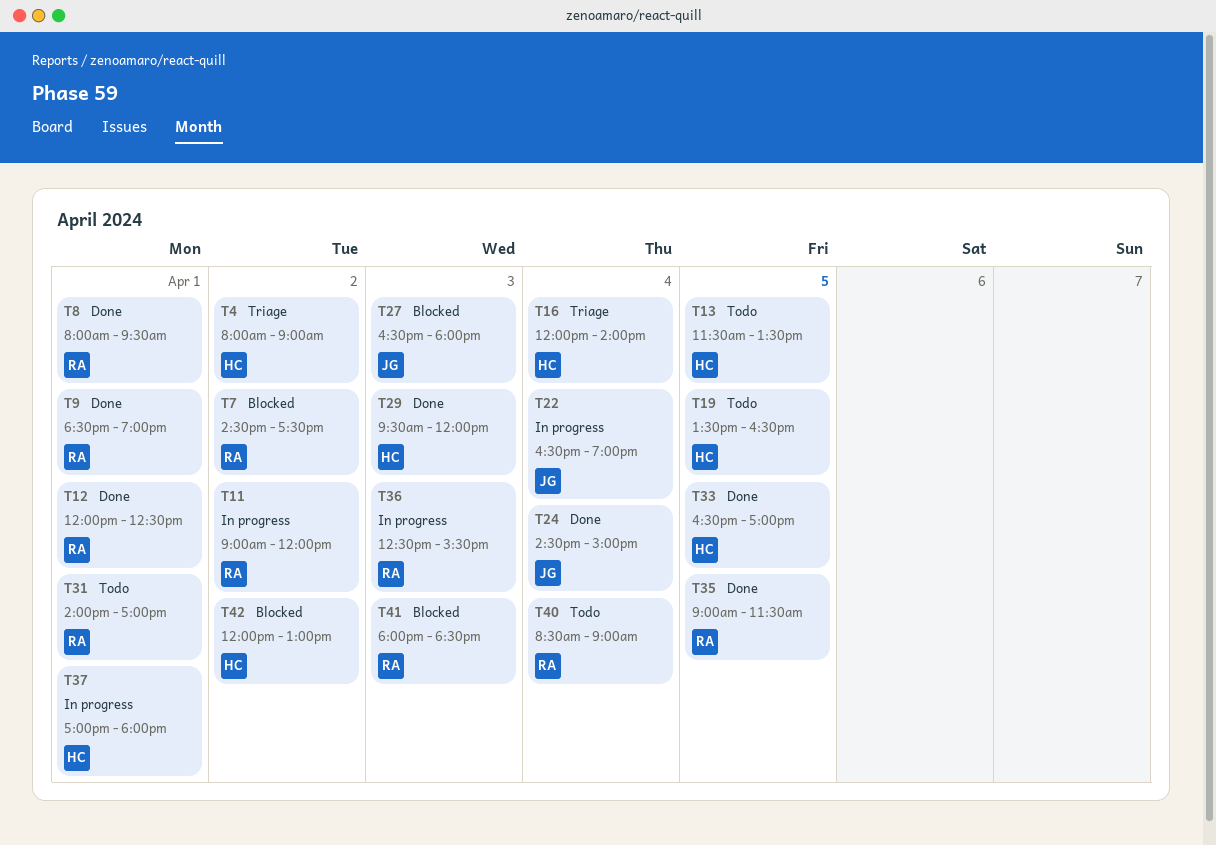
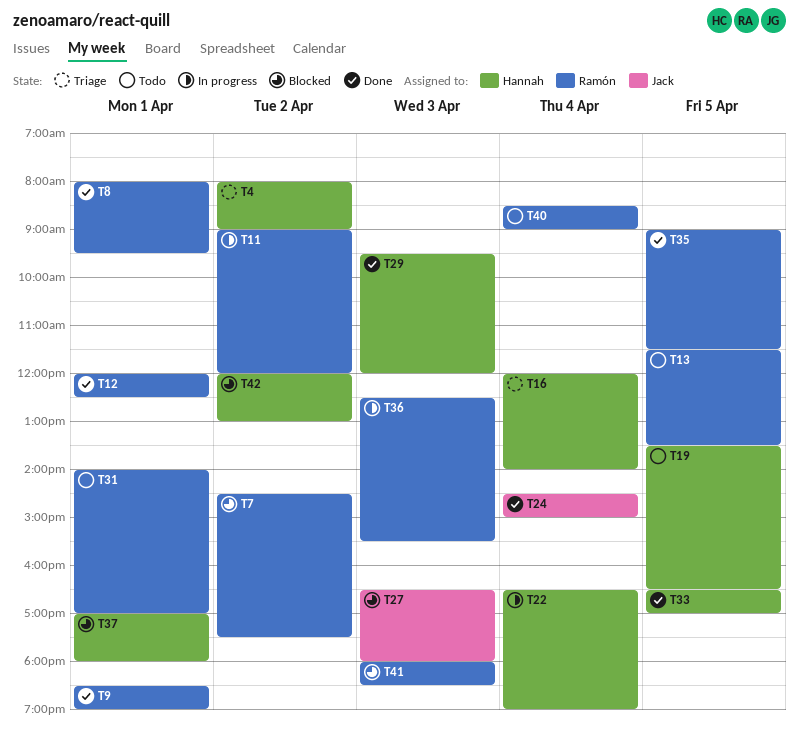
T13, owner: Hannah -> Ramón
T22, owner: Jack -> Hannah
T37, status: In progress -> Blocked

